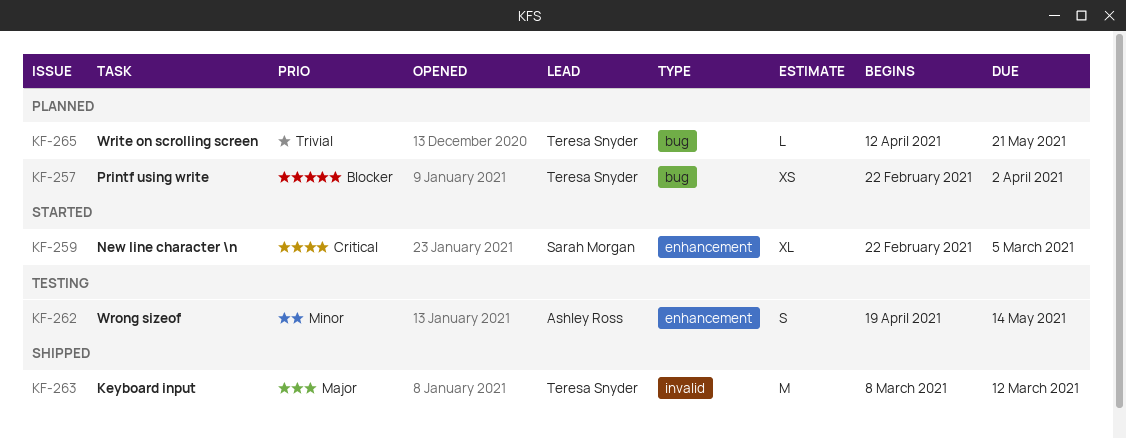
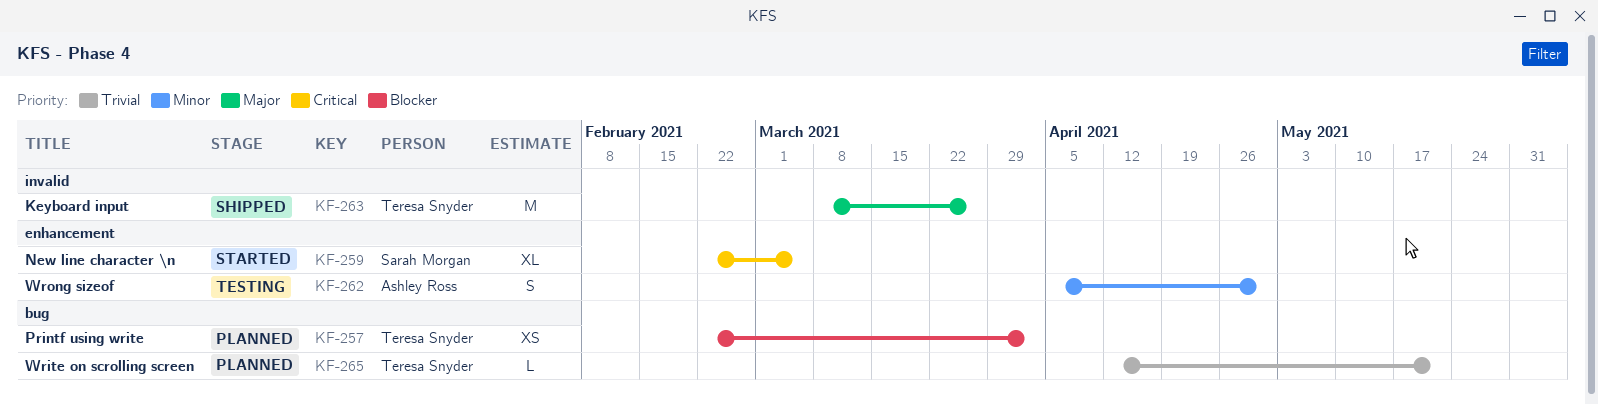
KF-262, start: Apr 19 -> Apr 5
KF-262, due: May 14 -> Apr 30
KF-263, due: Mar 12 -> Mar 26

